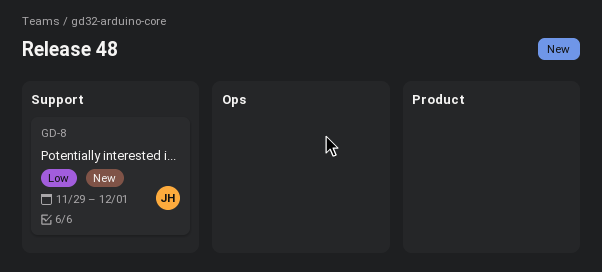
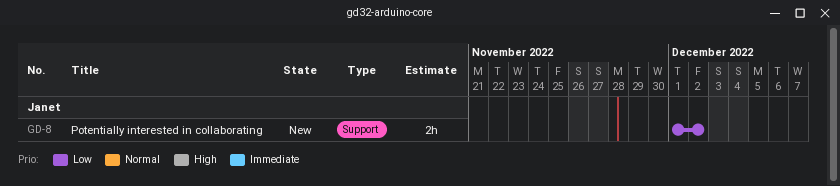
GD-8, start: Nov 29 -> Dec 1
GD-8, due: Dec 1 -> Dec 2

